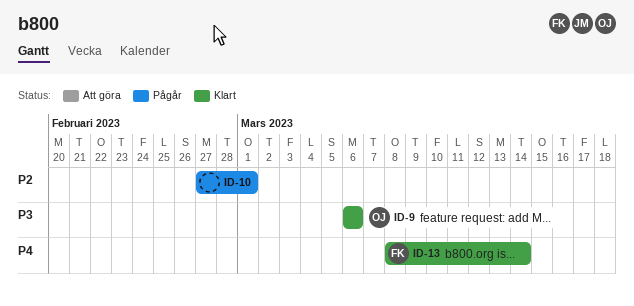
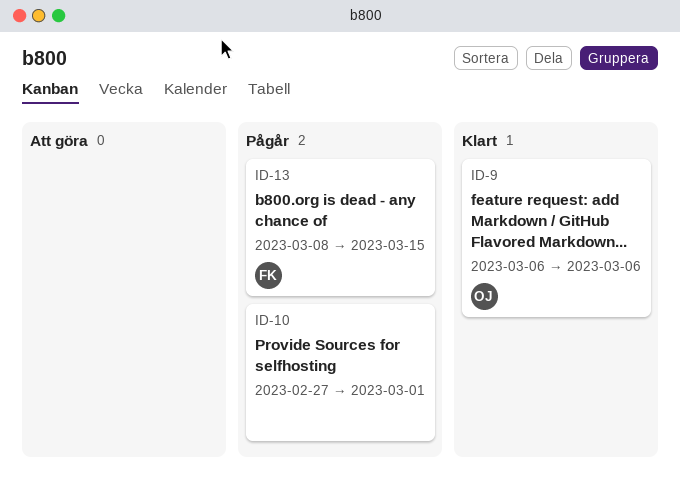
ID-13, status: Klart -> Pågår
ID-13, due: Mar 14 -> Mar 15

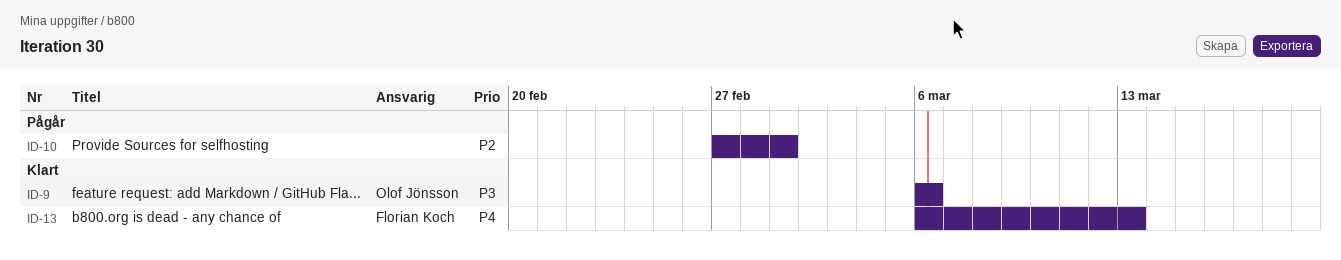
ID-13, status: Pågår -> Klart
ID-13, start: Mar 8 -> Mar 6
ID-13, due: Mar 15 -> Mar 13

